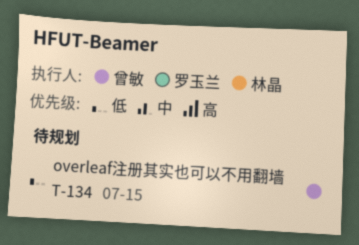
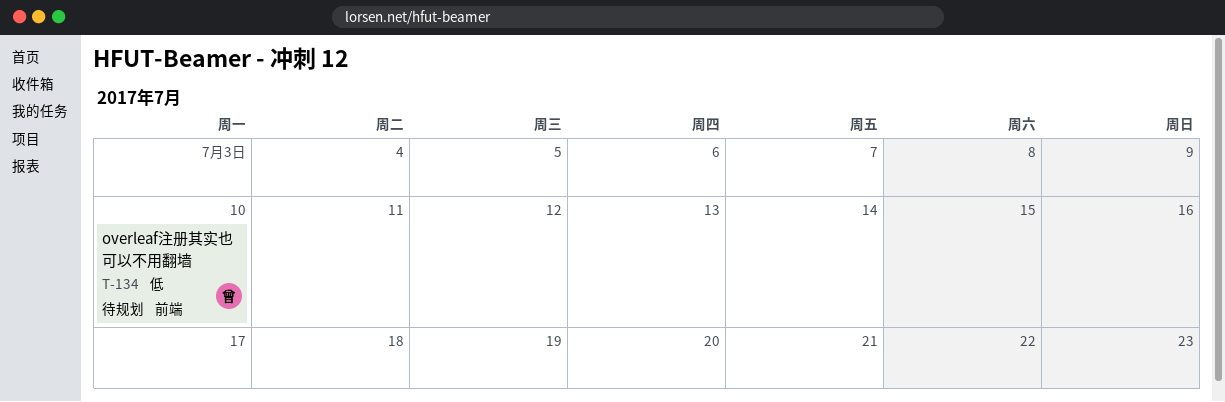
T-134, due: Jul 15 -> Jul 10

